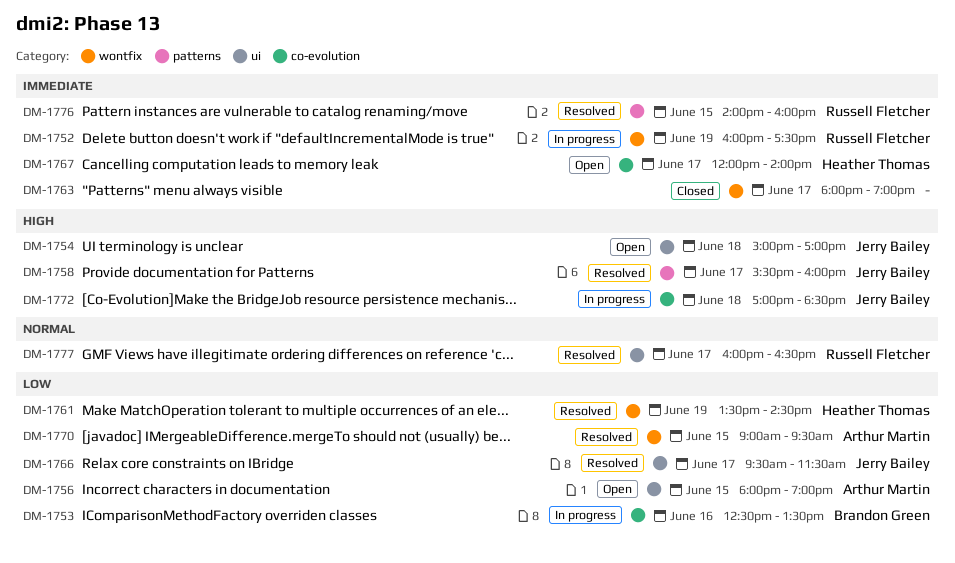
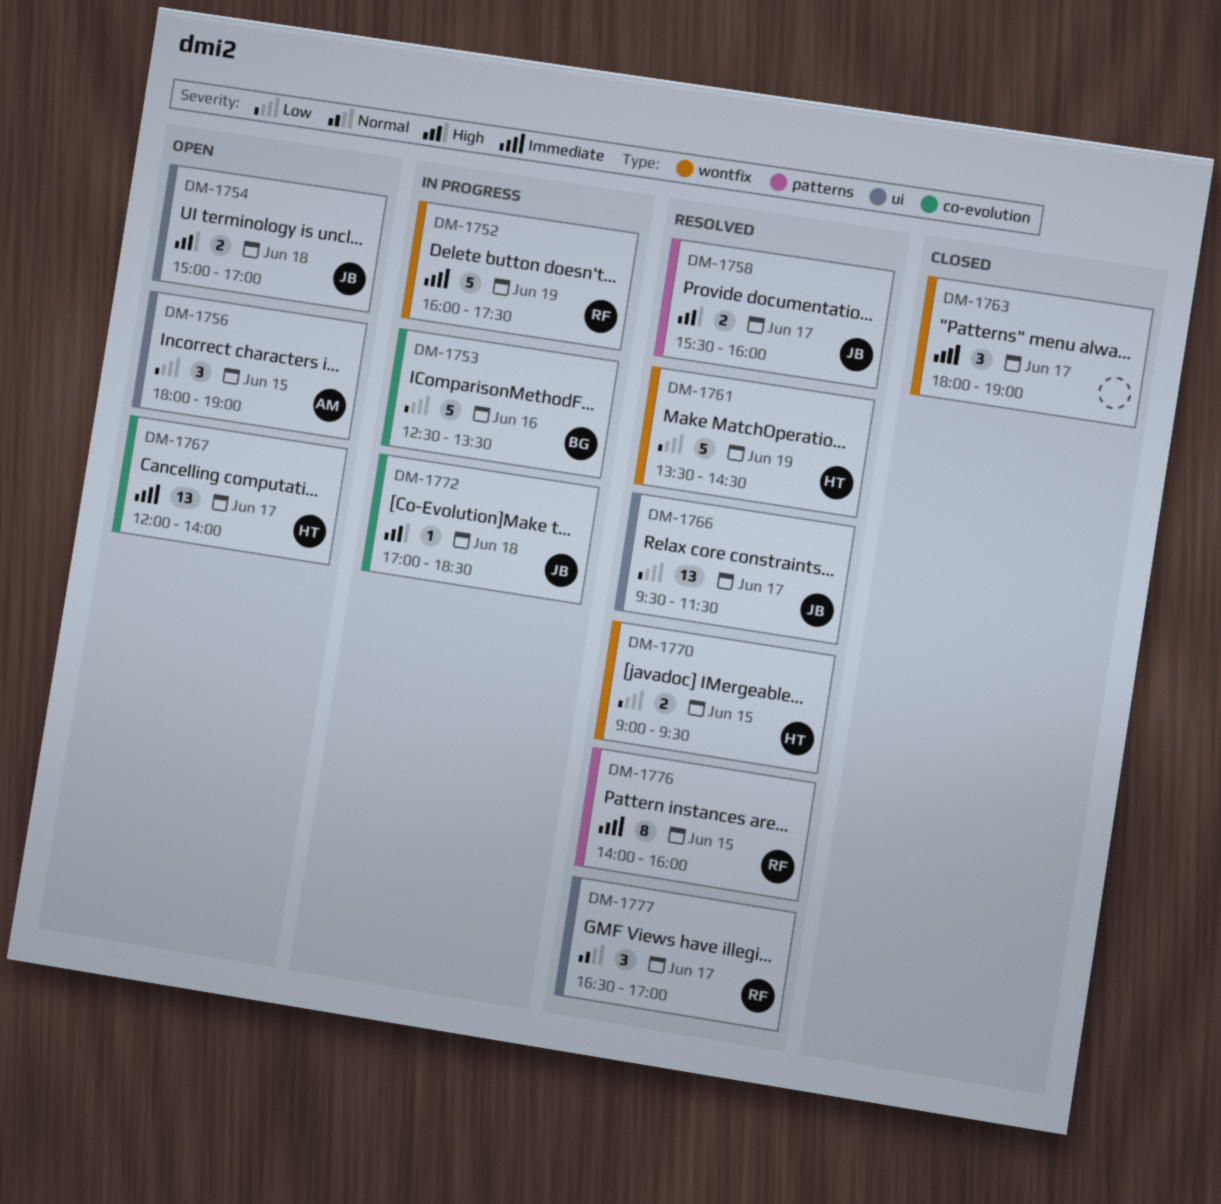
DM-1770, owner: Arthur Martin -> Heather Thomas
DM-1777, begins: 16:00 -> 16:30
DM-1777, ends: 16:30 -> 17:00

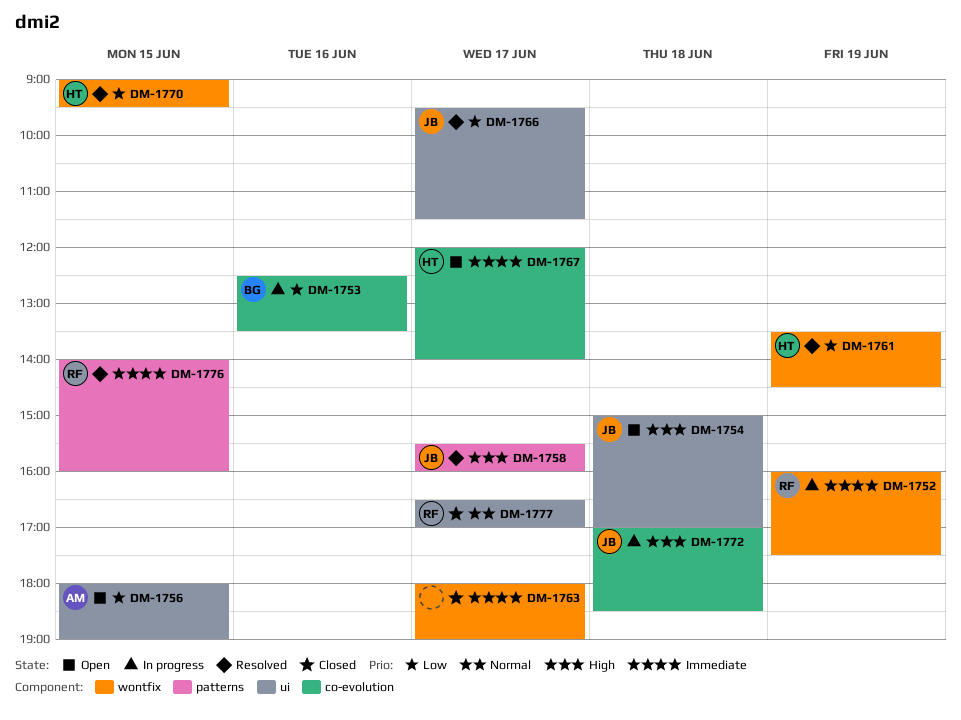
DM-1777, status: Resolved -> Closed

